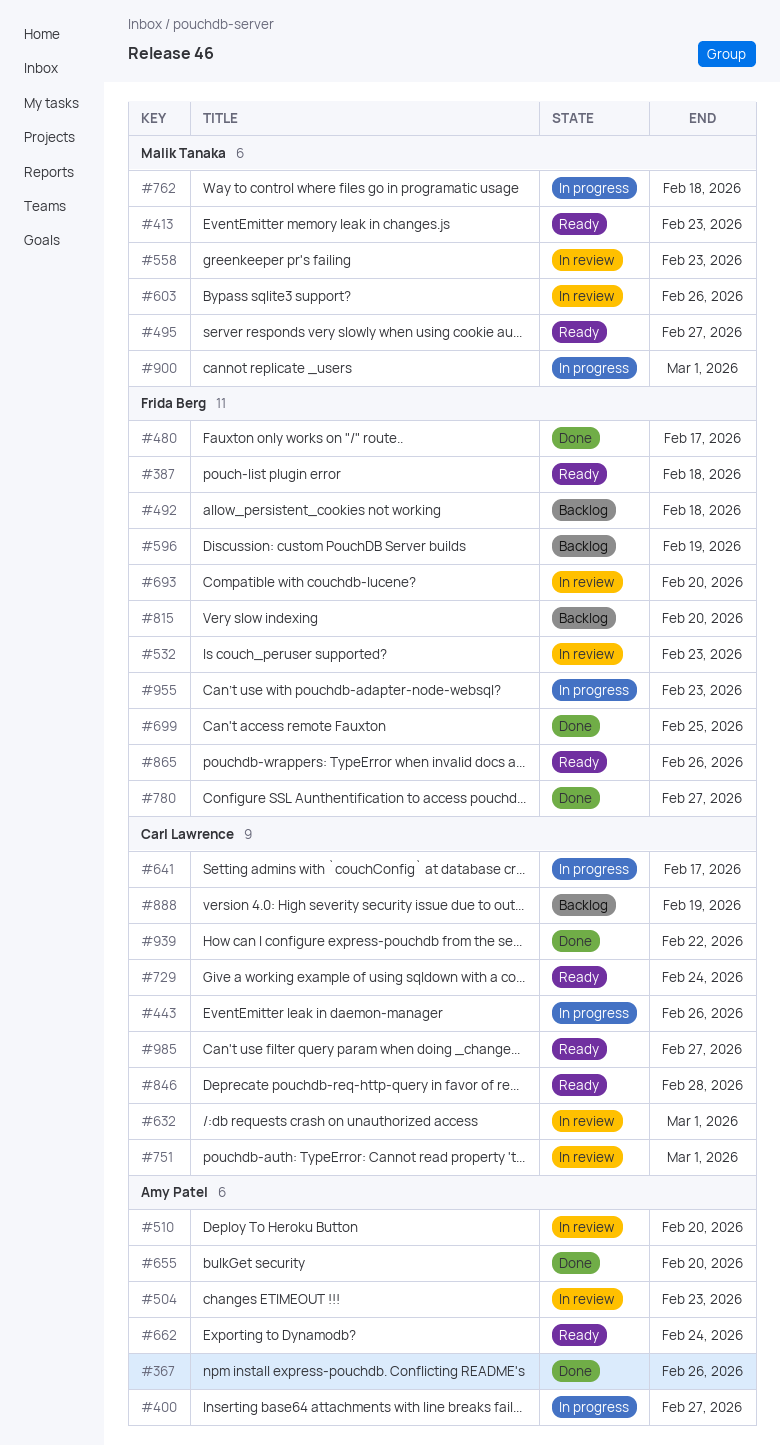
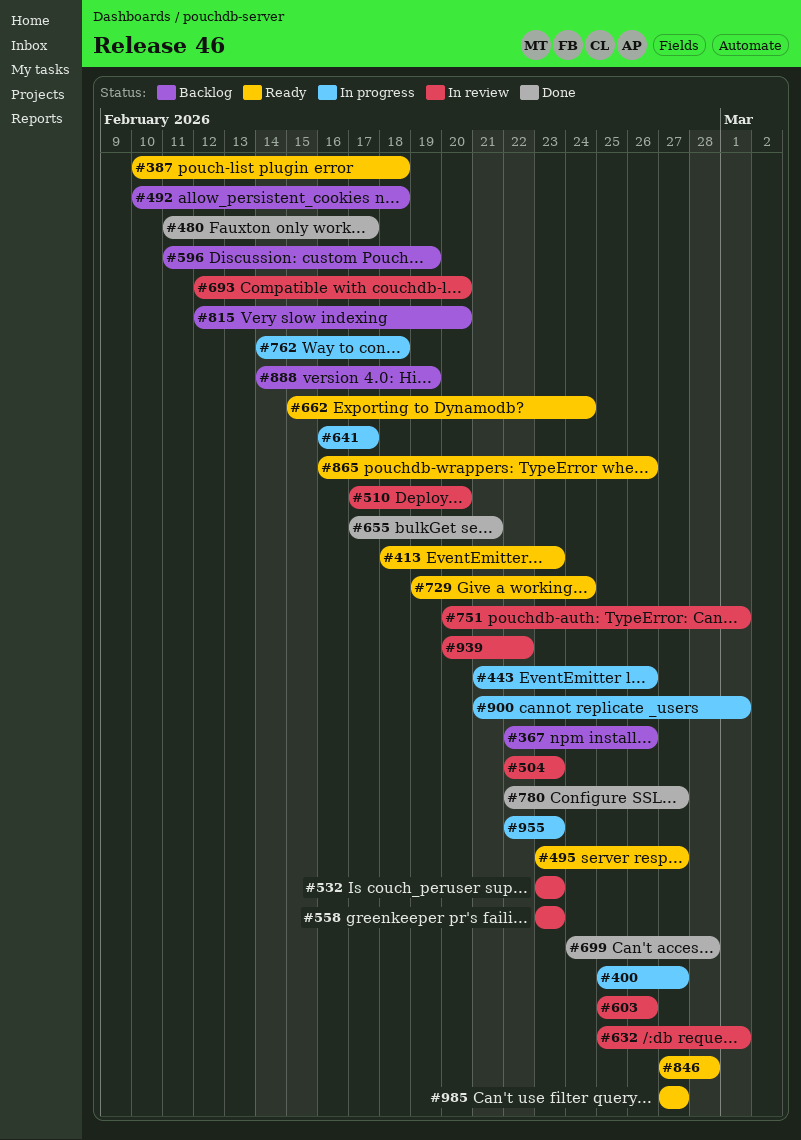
#367, status: Done -> Backlog
#655, due: Feb 20 -> Feb 21
#699, due: Feb 25 -> Feb 28
#939, status: Done -> In review

